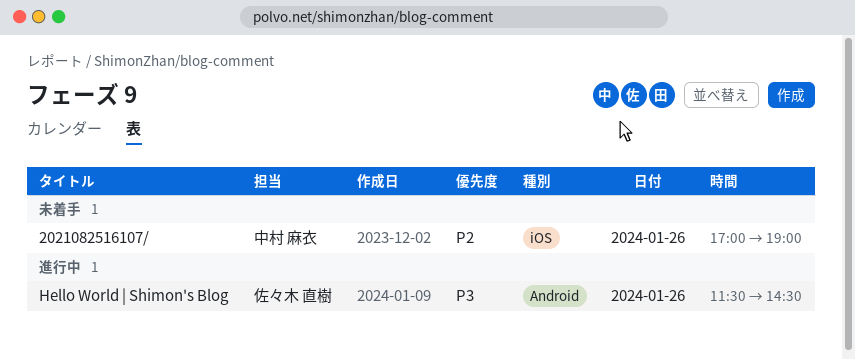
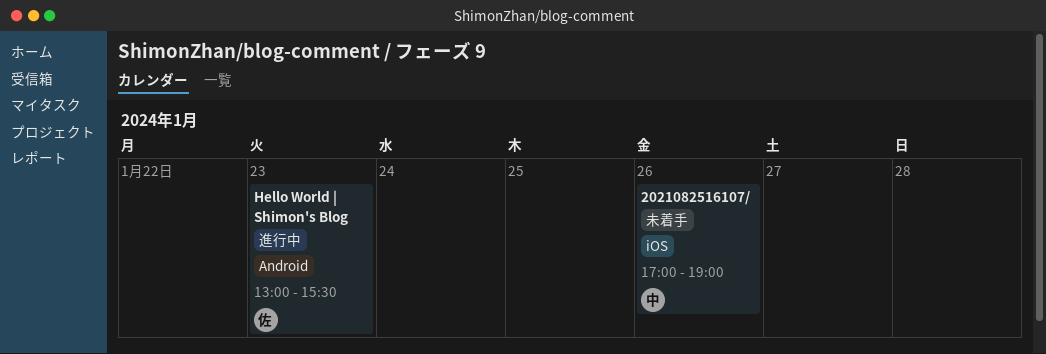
Hello World | Shimon's Blog, day: Jan 26 -> Jan 23
Hello World | Shimon's Blog, begins: 11:30 -> 13:00
Hello World | Shimon's Blog, ends: 14:30 -> 15:30

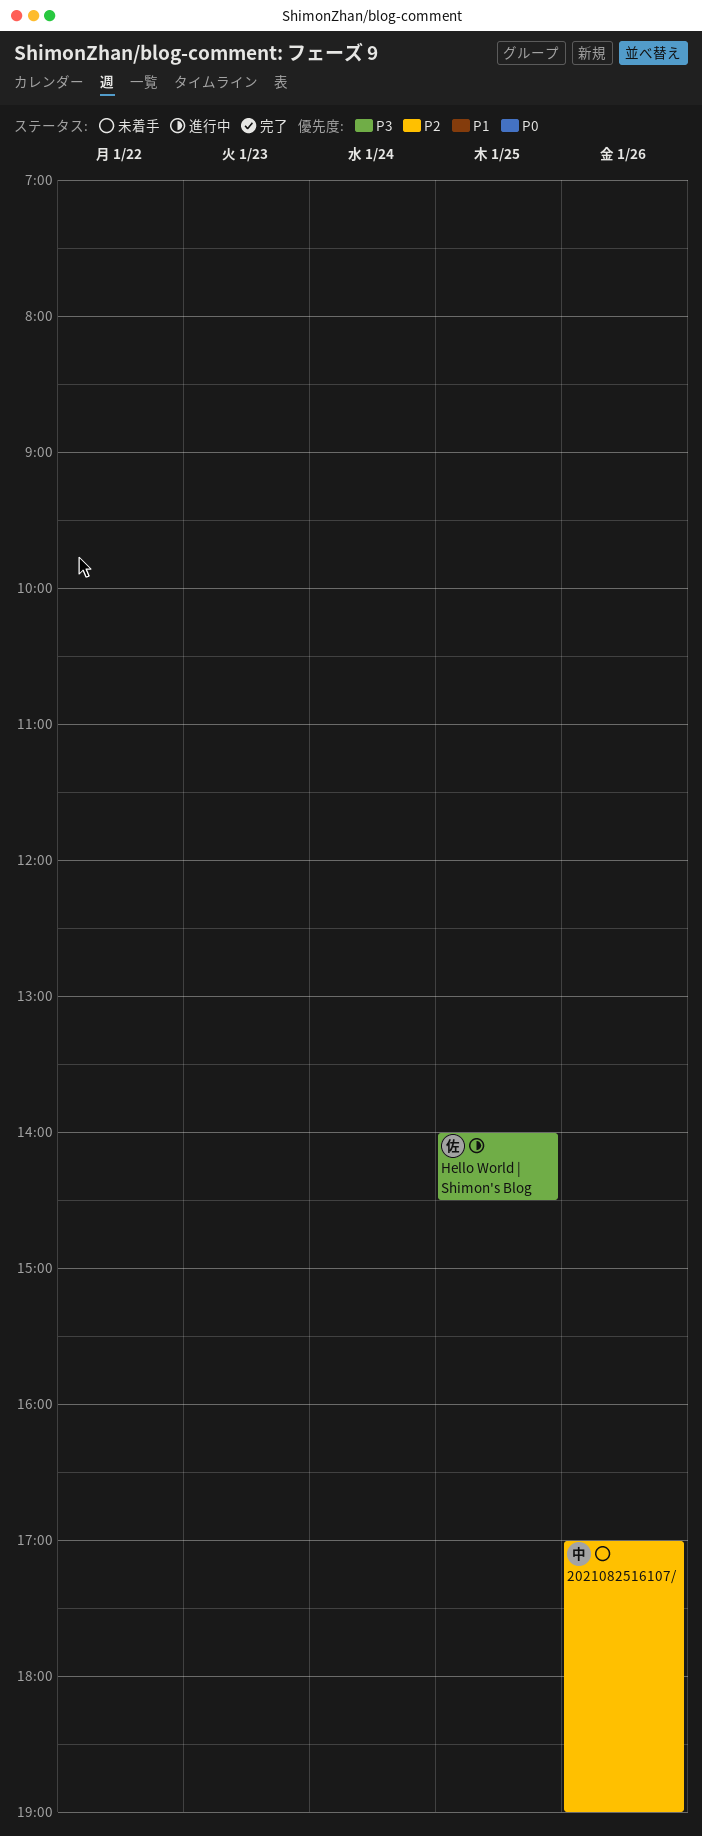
Hello World | Shimon's Blog, day: Jan 23 -> Jan 25
Hello World | Shimon's Blog, begins: 13:00 -> 14:00
Hello World | Shimon's Blog, ends: 15:30 -> 14:30

